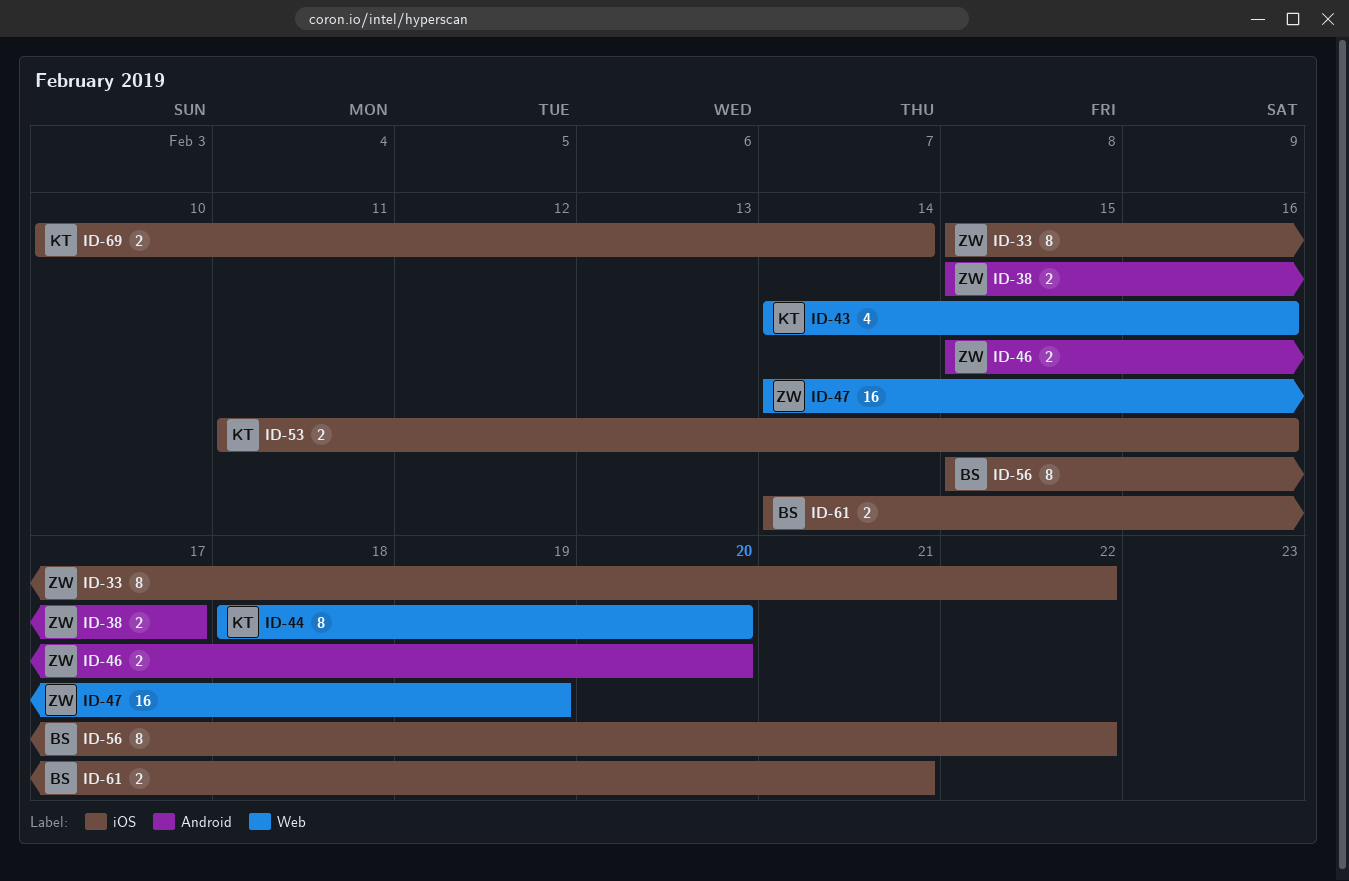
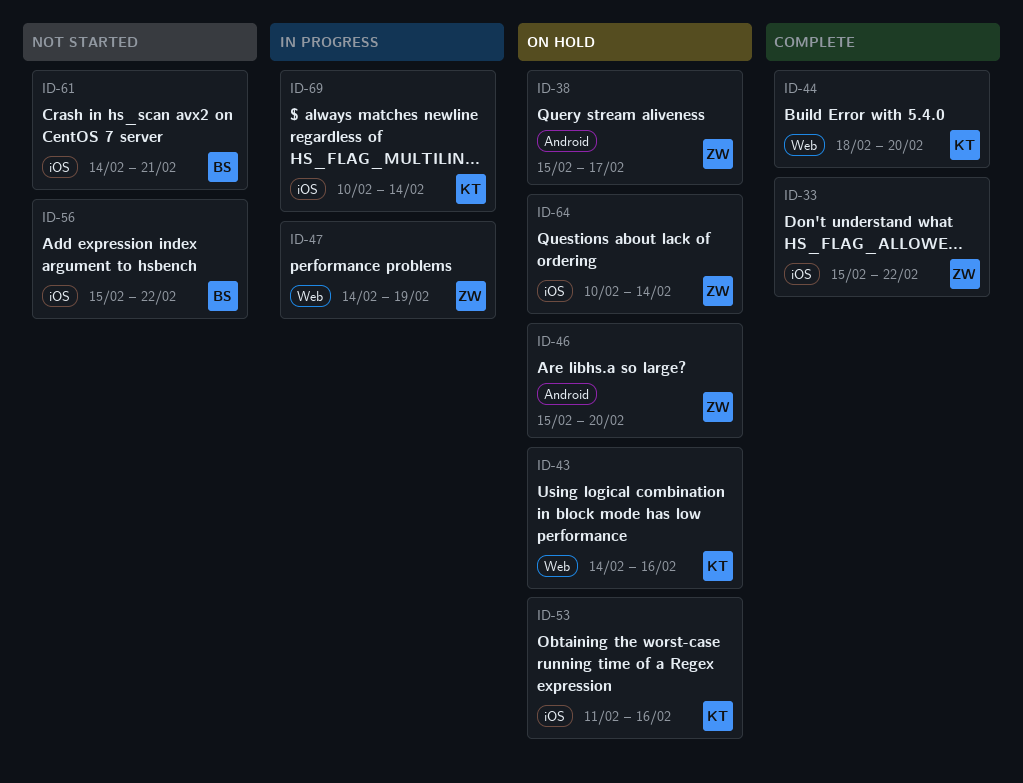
ID-64: none -> present

